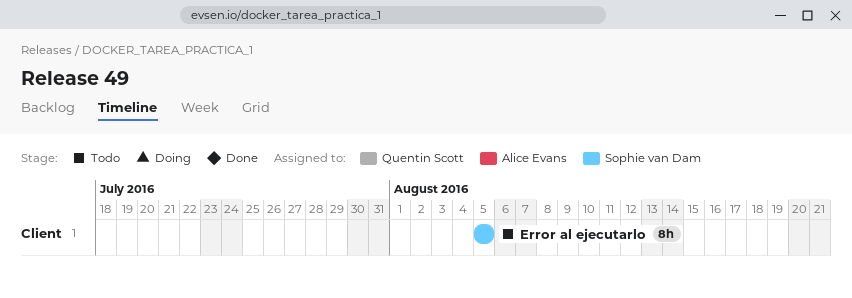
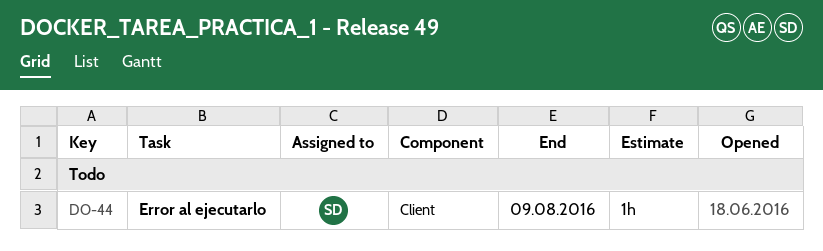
Error al ejecutarlo, estimate: 8h -> 1h
Error al ejecutarlo, due: Aug 5 -> Aug 9

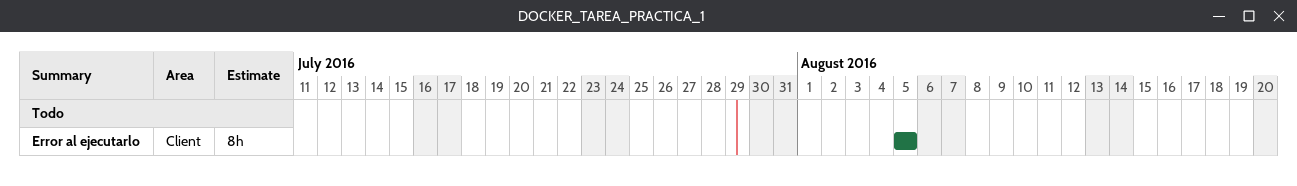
Error al ejecutarlo, estimate: 1h -> 8h
Error al ejecutarlo, due: Aug 9 -> Aug 5

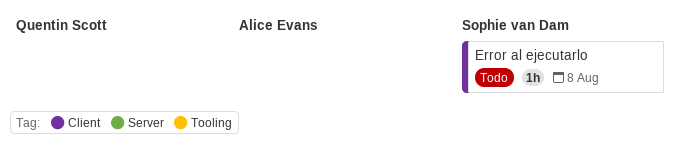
Error al ejecutarlo, estimate: 8h -> 1h
Error al ejecutarlo, due: Aug 5 -> Aug 8

